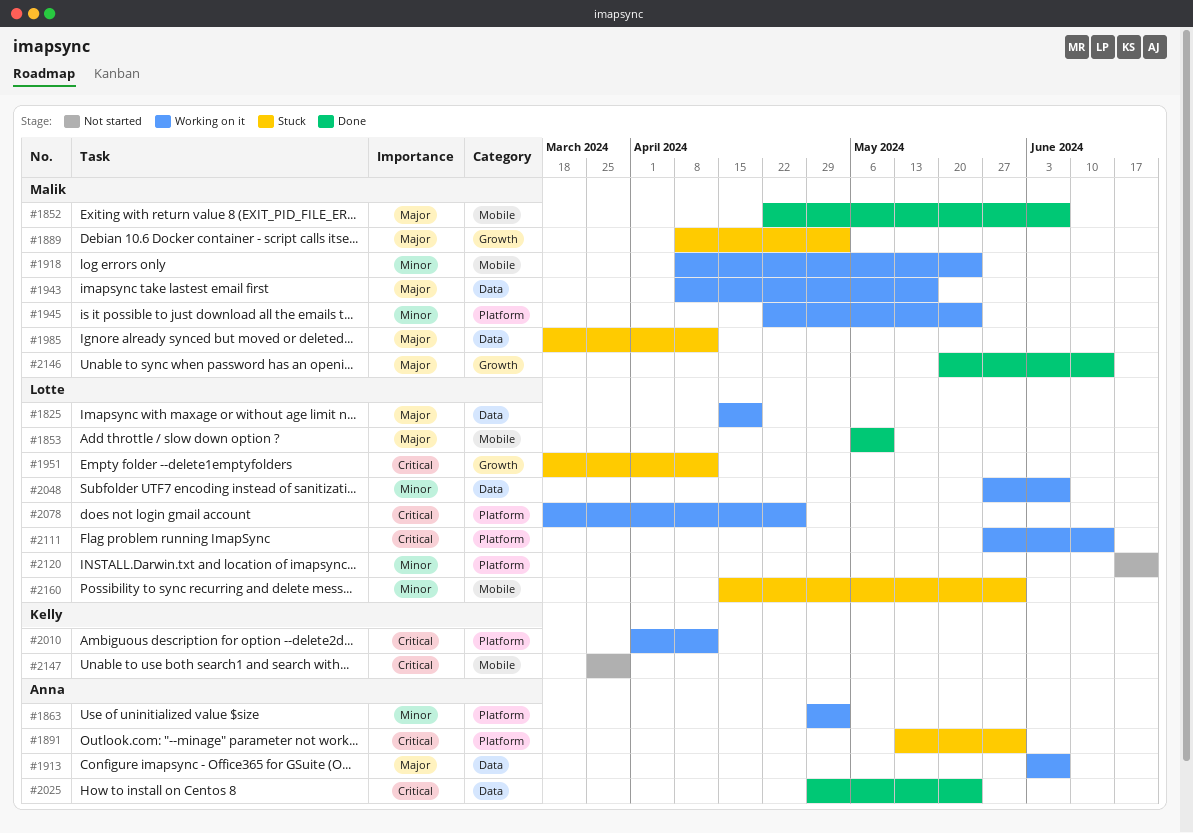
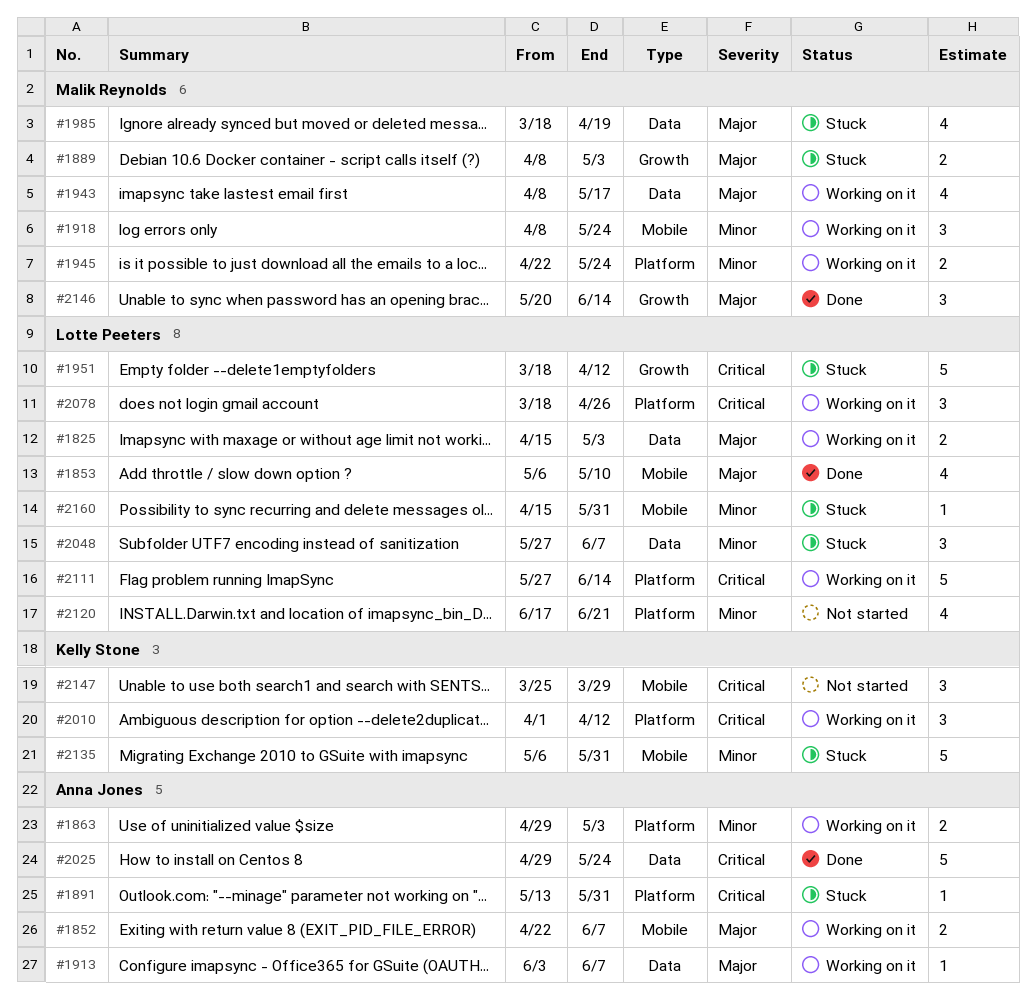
#1825, due: Apr 19 -> May 3
#1852, status: Done -> Working on it
#1852, owner: Malik Reynolds -> Anna Jones
#1985, due: Apr 12 -> Apr 19
#2048, status: Working on it -> Stuck
#2135: none -> present

